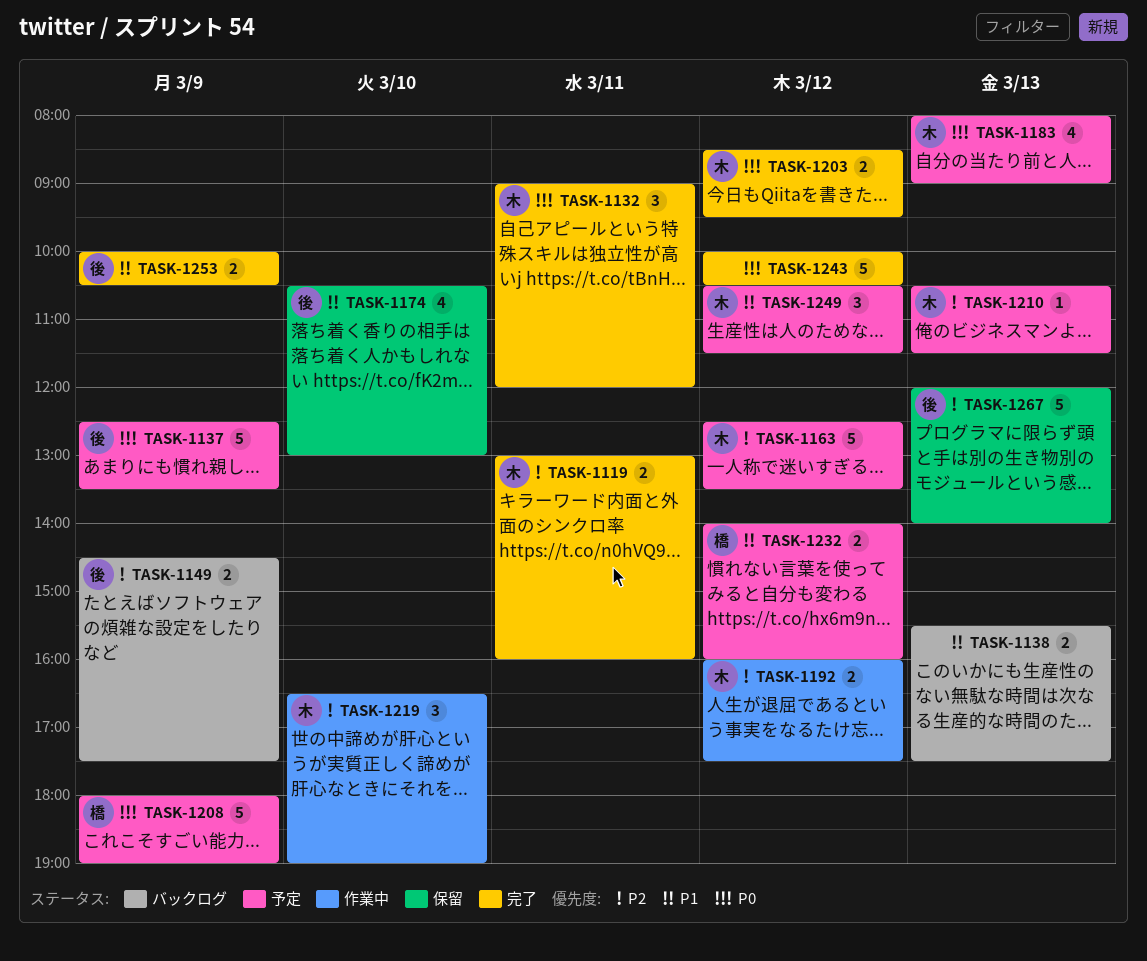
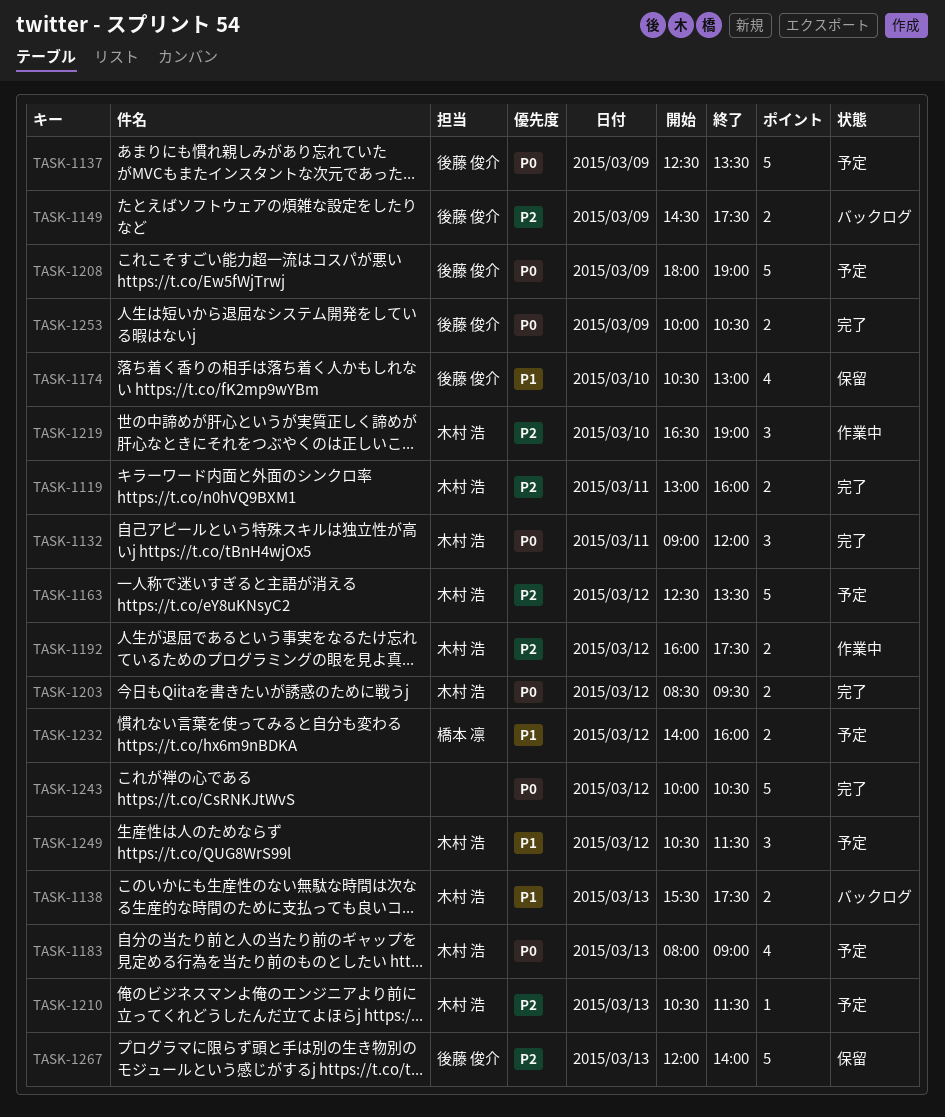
TASK-1138, owner: none -> 木村 浩
TASK-1208, owner: 橋本 凛 -> 後藤 俊介
TASK-1253, priority: P1 -> P0

